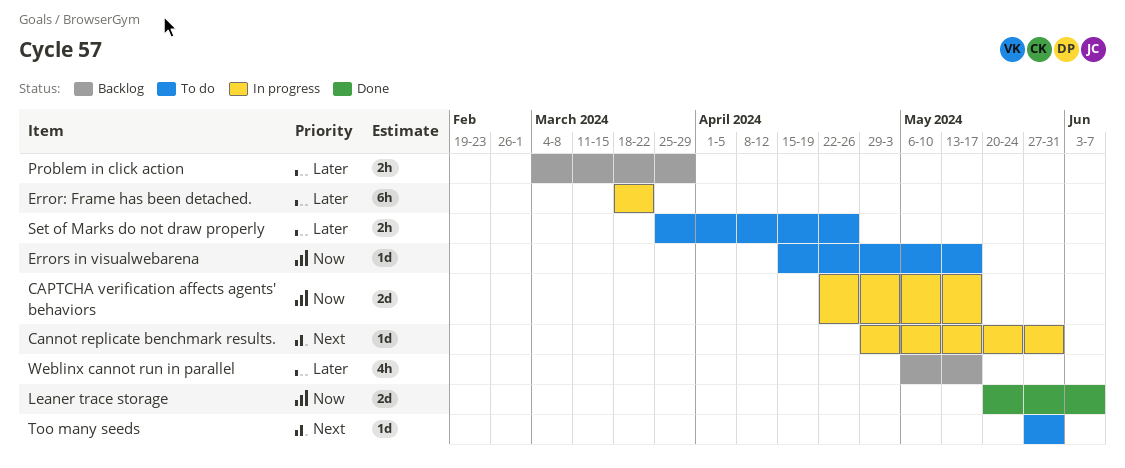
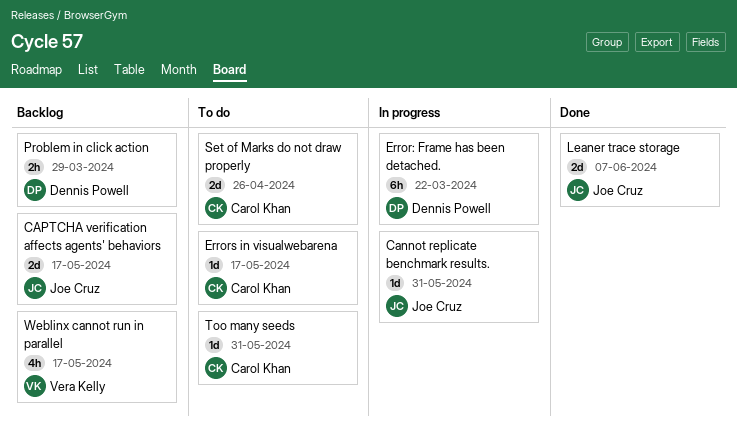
CAPTCHA verification affects agents' behaviors, status: In progress -> Backlog
Set of Marks do not draw properly, estimate: 2h -> 2d

